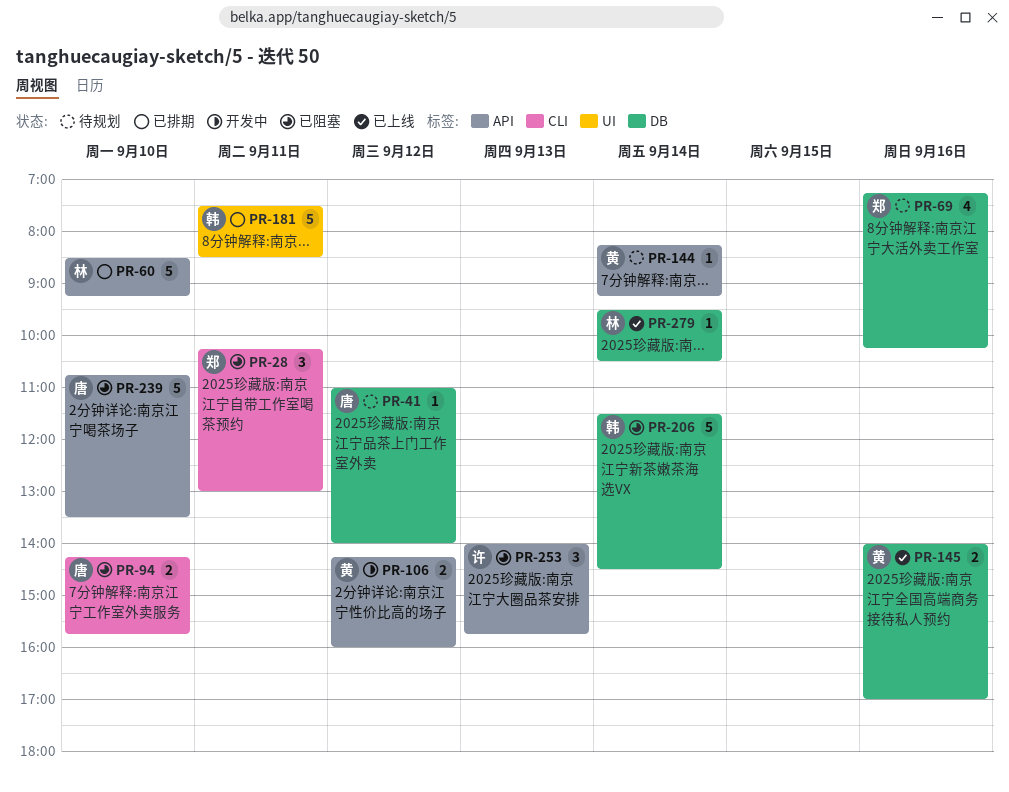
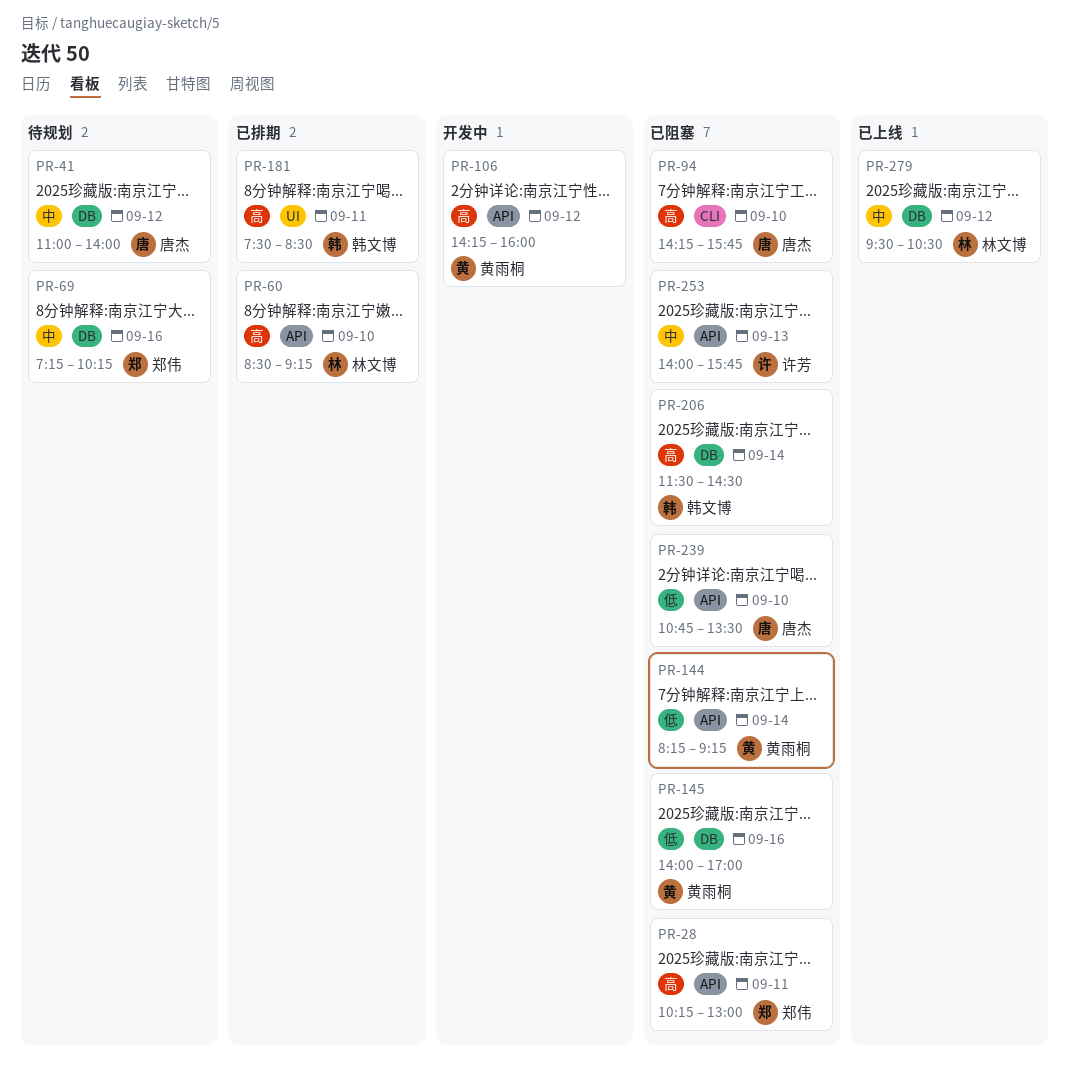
PR-28, label: CLI -> API
PR-144, status: 待规划 -> 已阻塞
PR-145, status: 已上线 -> 已阻塞
PR-279, day: Sep 14 -> Sep 12

